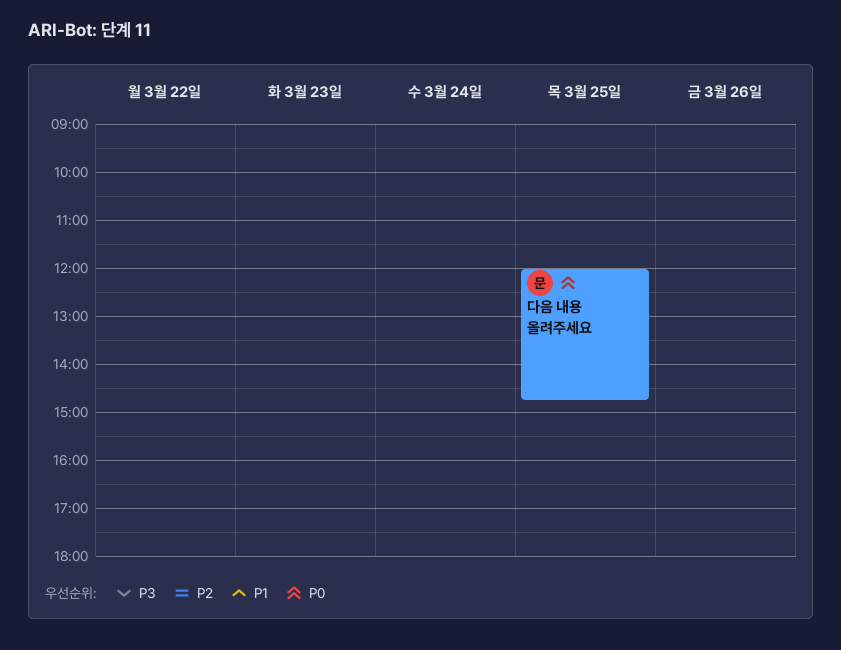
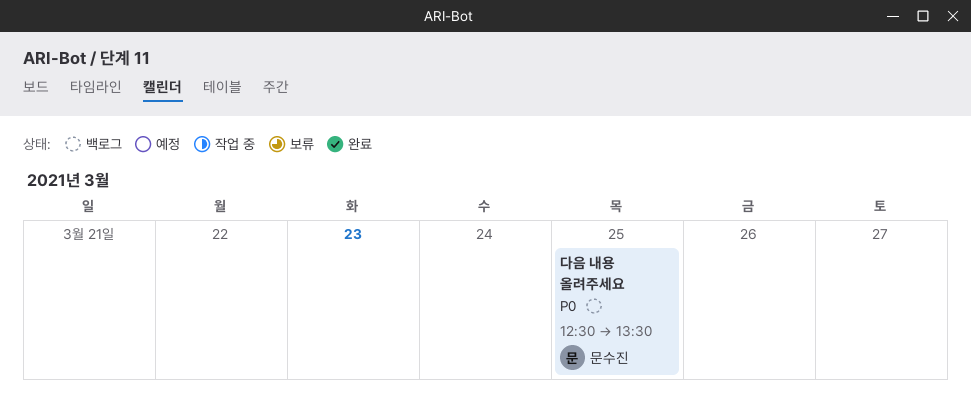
다음 내용 올려주세요, begins: 12:00 -> 12:30
다음 내용 올려주세요, ends: 14:45 -> 13:30

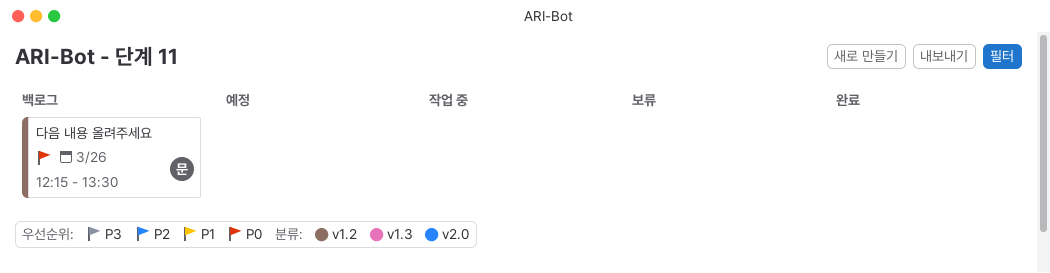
다음 내용 올려주세요, day: Mar 25 -> Mar 26
다음 내용 올려주세요, begins: 12:30 -> 12:15

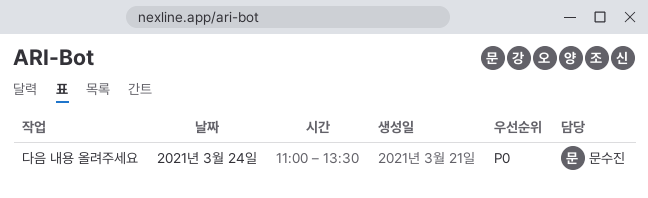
다음 내용 올려주세요, day: Mar 26 -> Mar 24
다음 내용 올려주세요, begins: 12:15 -> 11:00

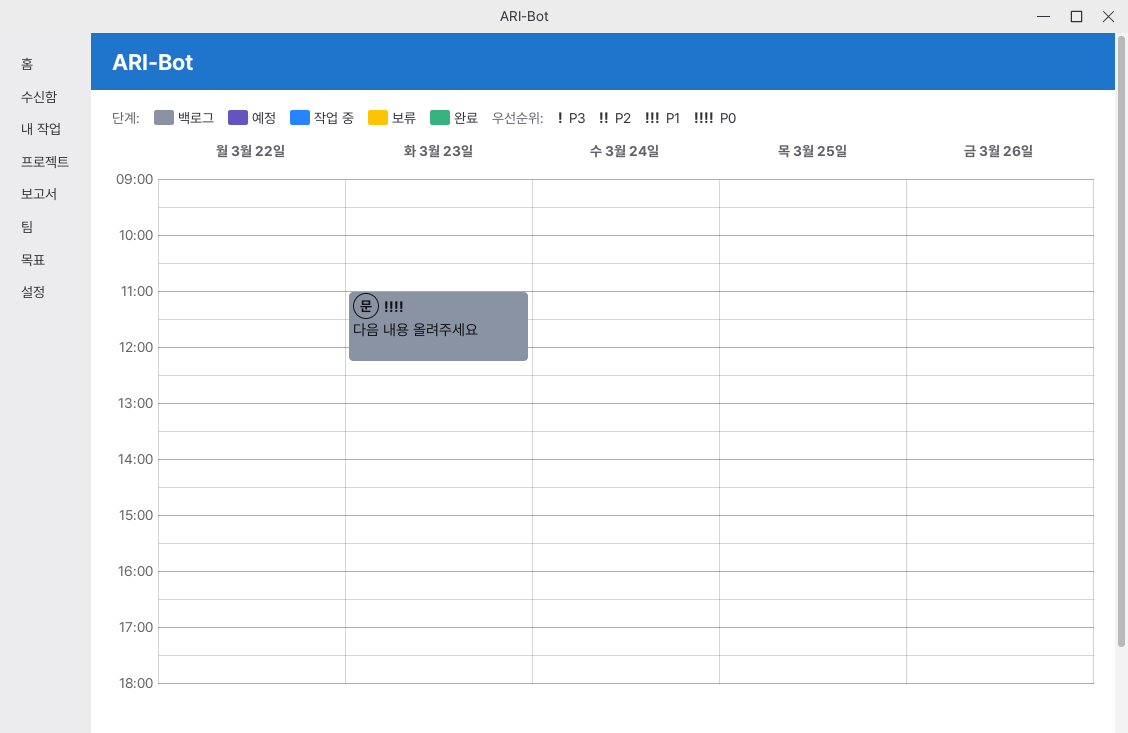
다음 내용 올려주세요, day: Mar 24 -> Mar 23
다음 내용 올려주세요, ends: 13:30 -> 12:15

